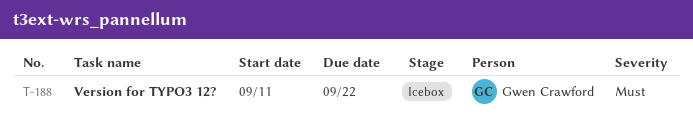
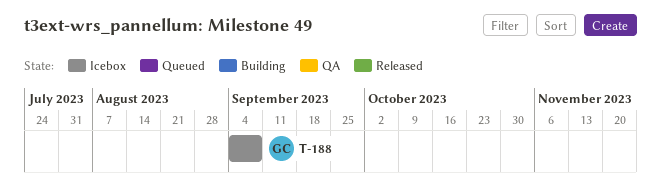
T-188, start: Sep 11 -> Sep 4
T-188, due: Sep 22 -> Sep 8

